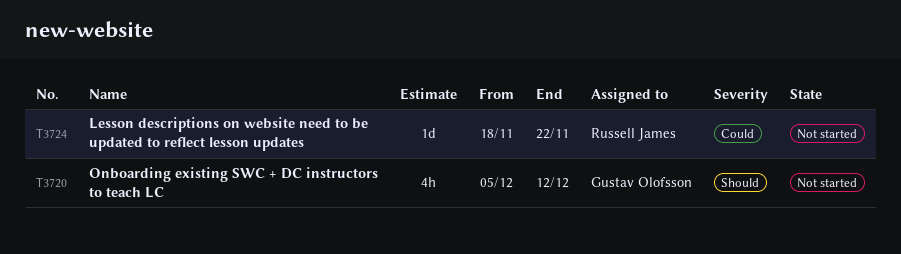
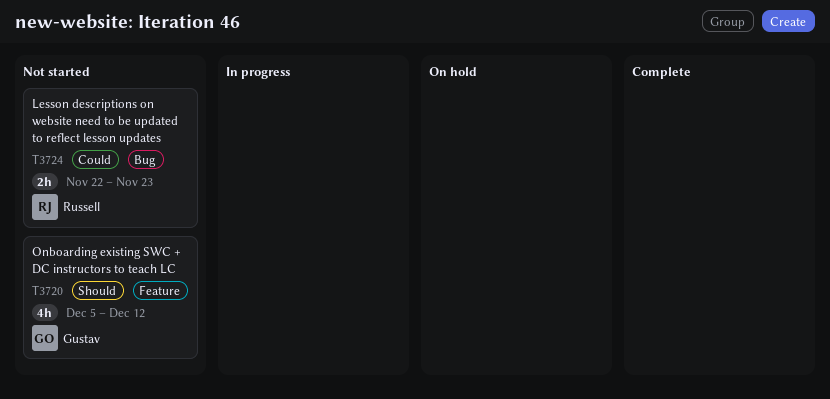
T3724, estimate: 1d -> 2h
T3724, start: Nov 18 -> Nov 22
T3724, due: Nov 22 -> Nov 23

